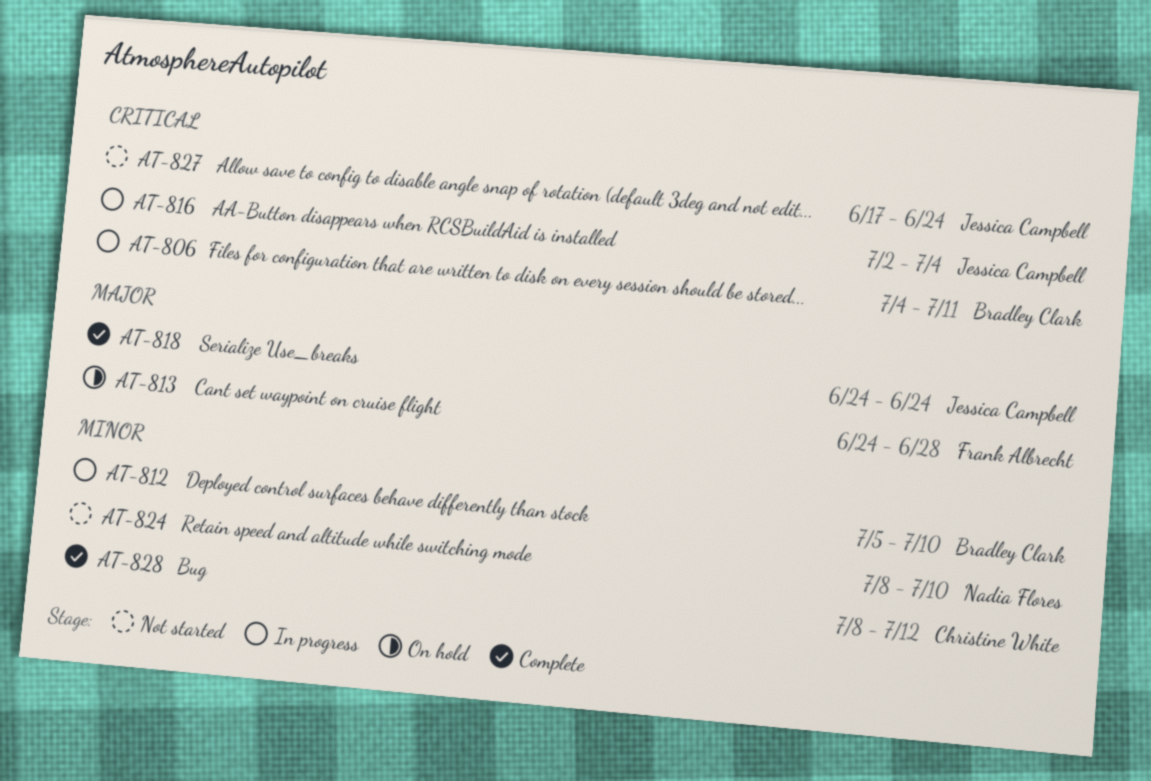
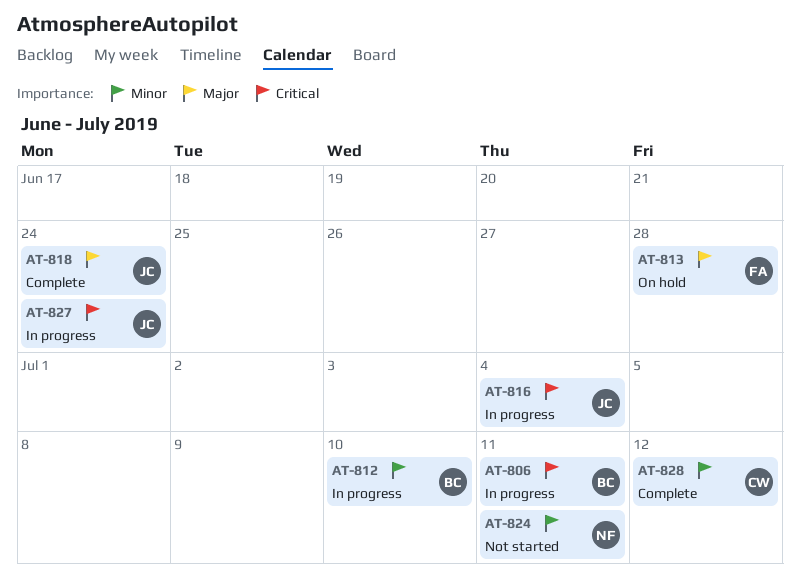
AT-824, due: Jul 10 -> Jul 11
AT-827, status: Not started -> In progress

